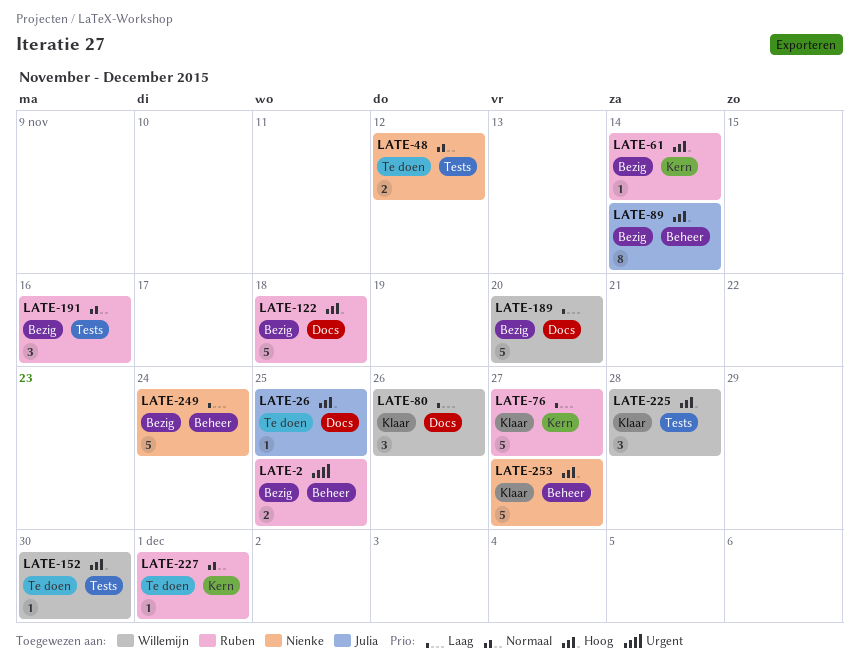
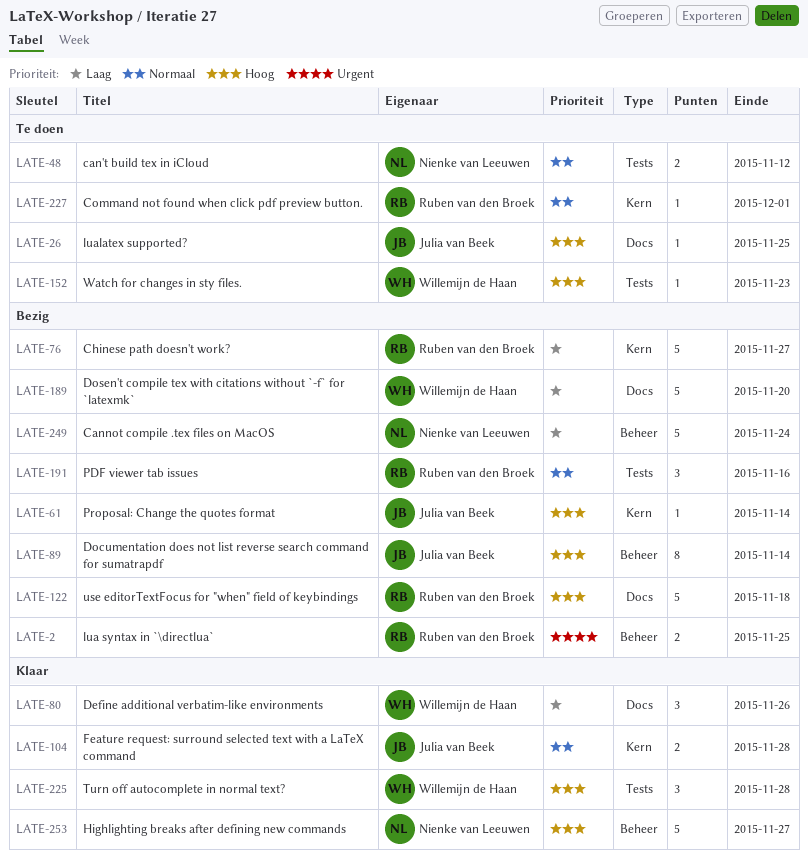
LATE-61, owner: Ruben van den Broek -> Julia van Beek
LATE-76, status: Klaar -> Bezig
LATE-104: none -> present
LATE-152, due: Nov 30 -> Nov 23

